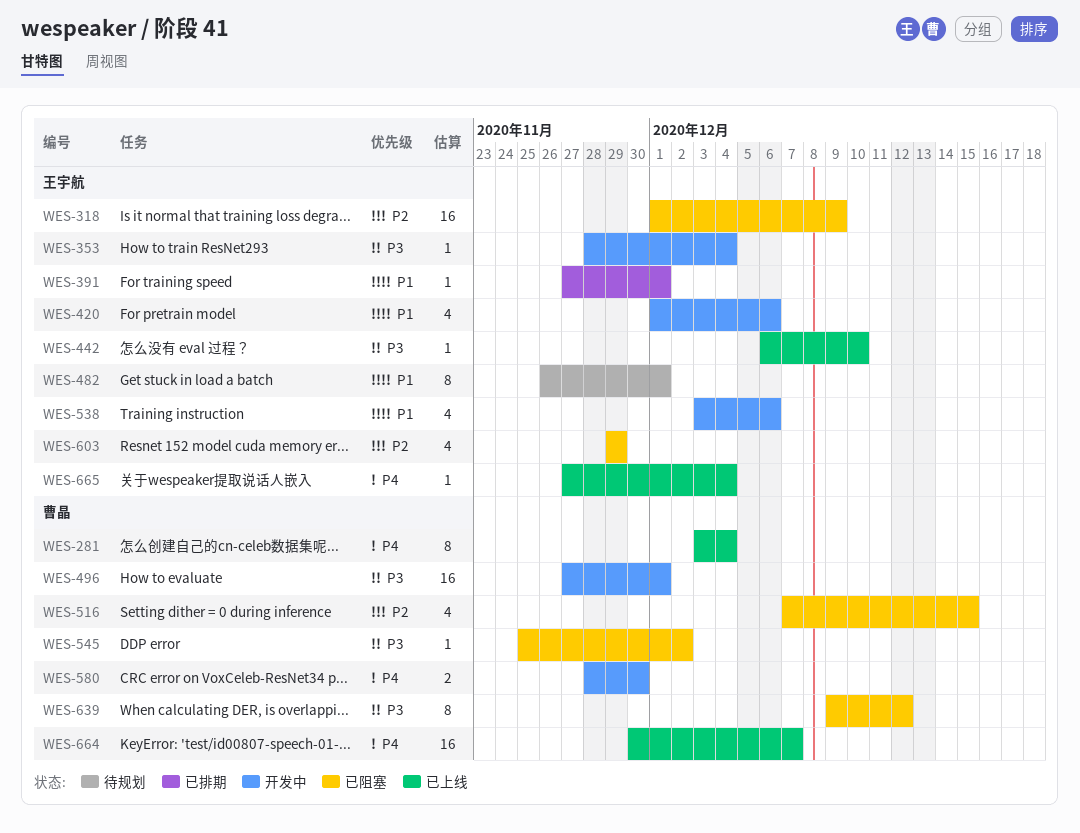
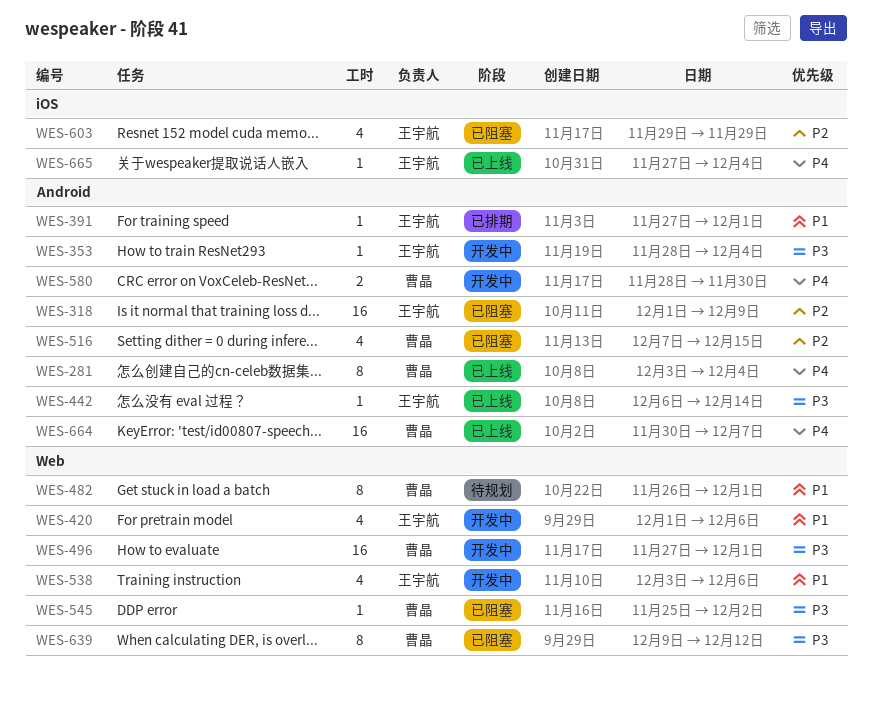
WES-442, due: Dec 10 -> Dec 14
WES-482, owner: 王宇航 -> 曹晶

